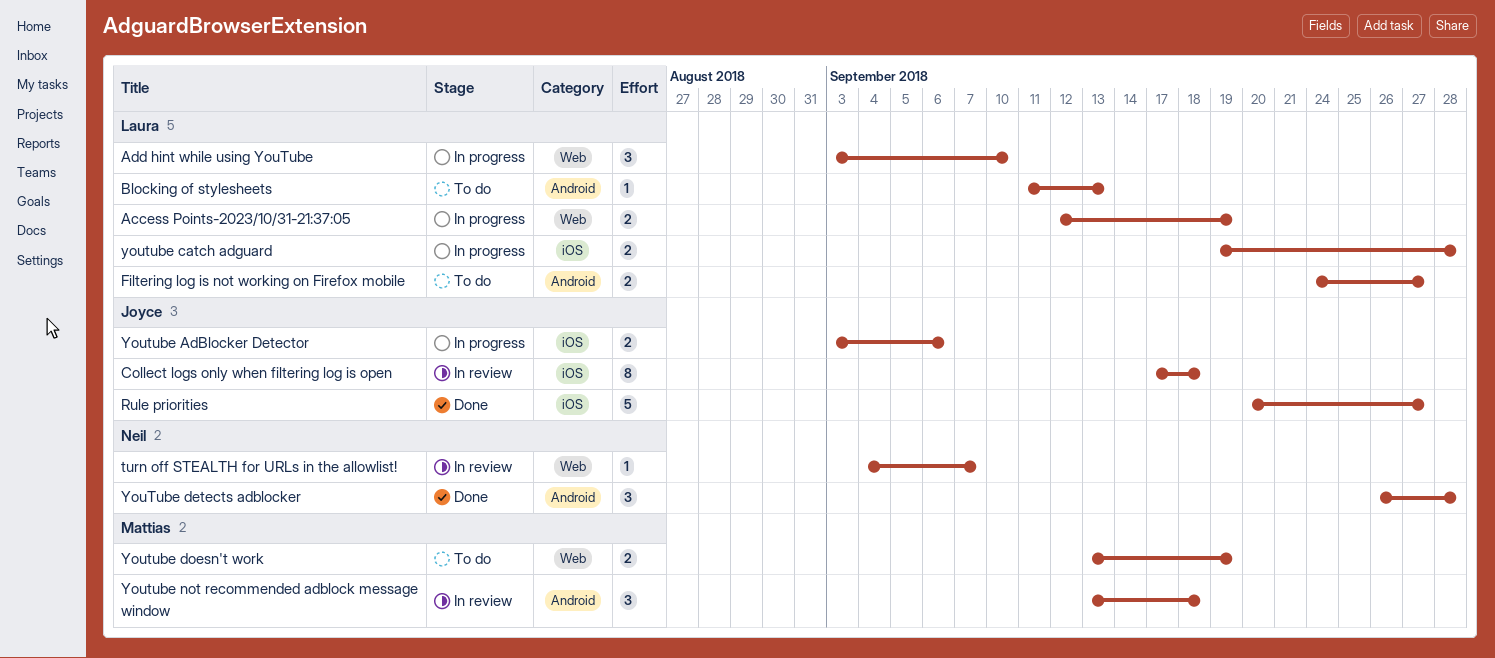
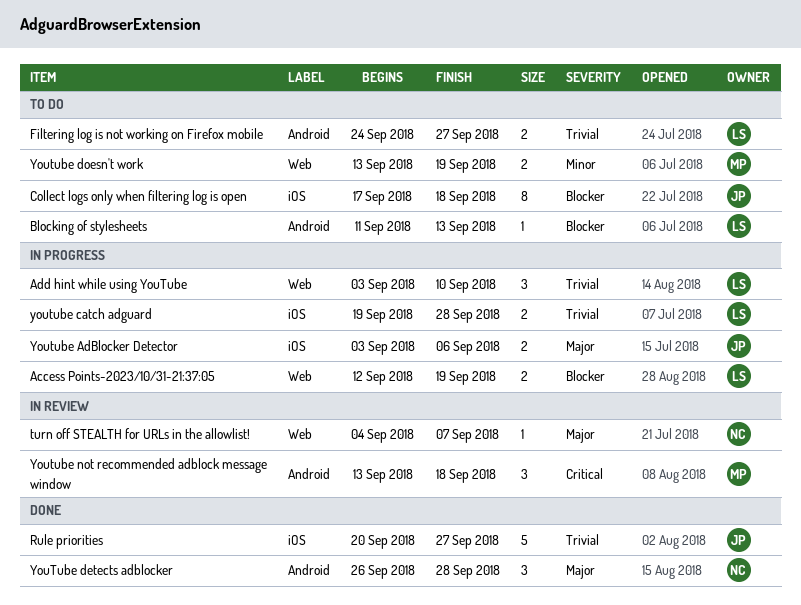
Collect logs only when filtering log is open, status: In review -> To do

